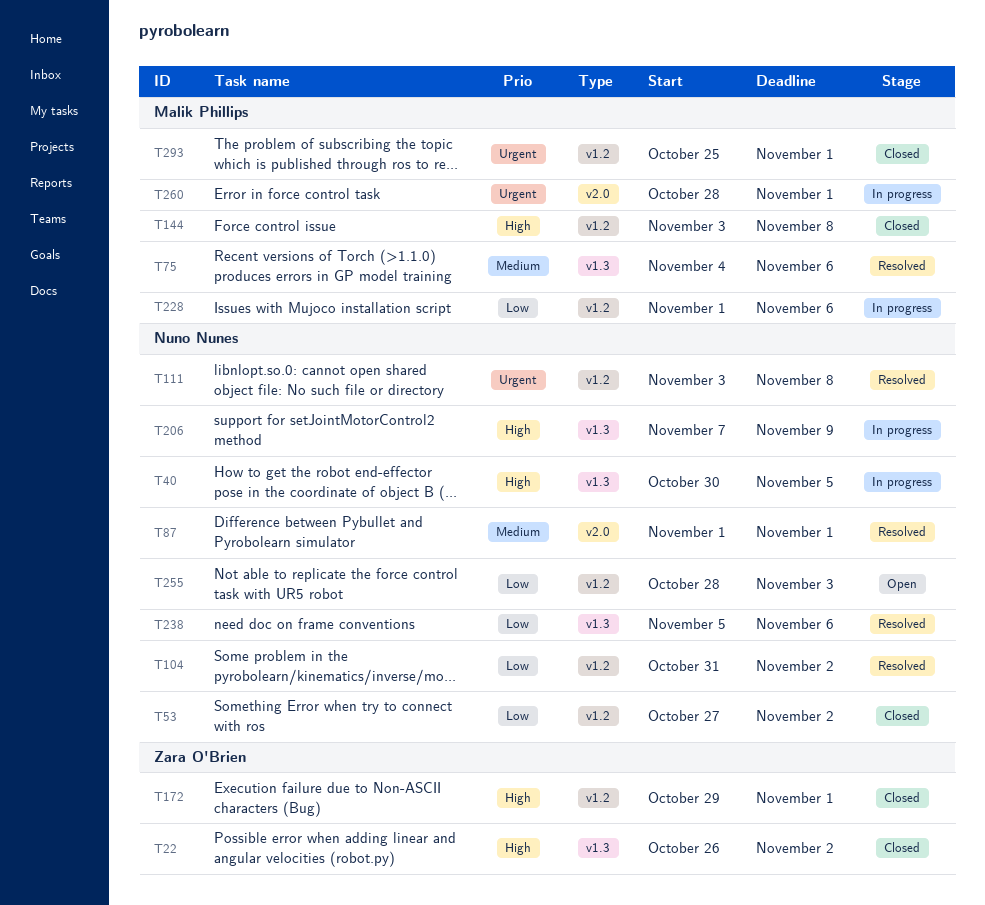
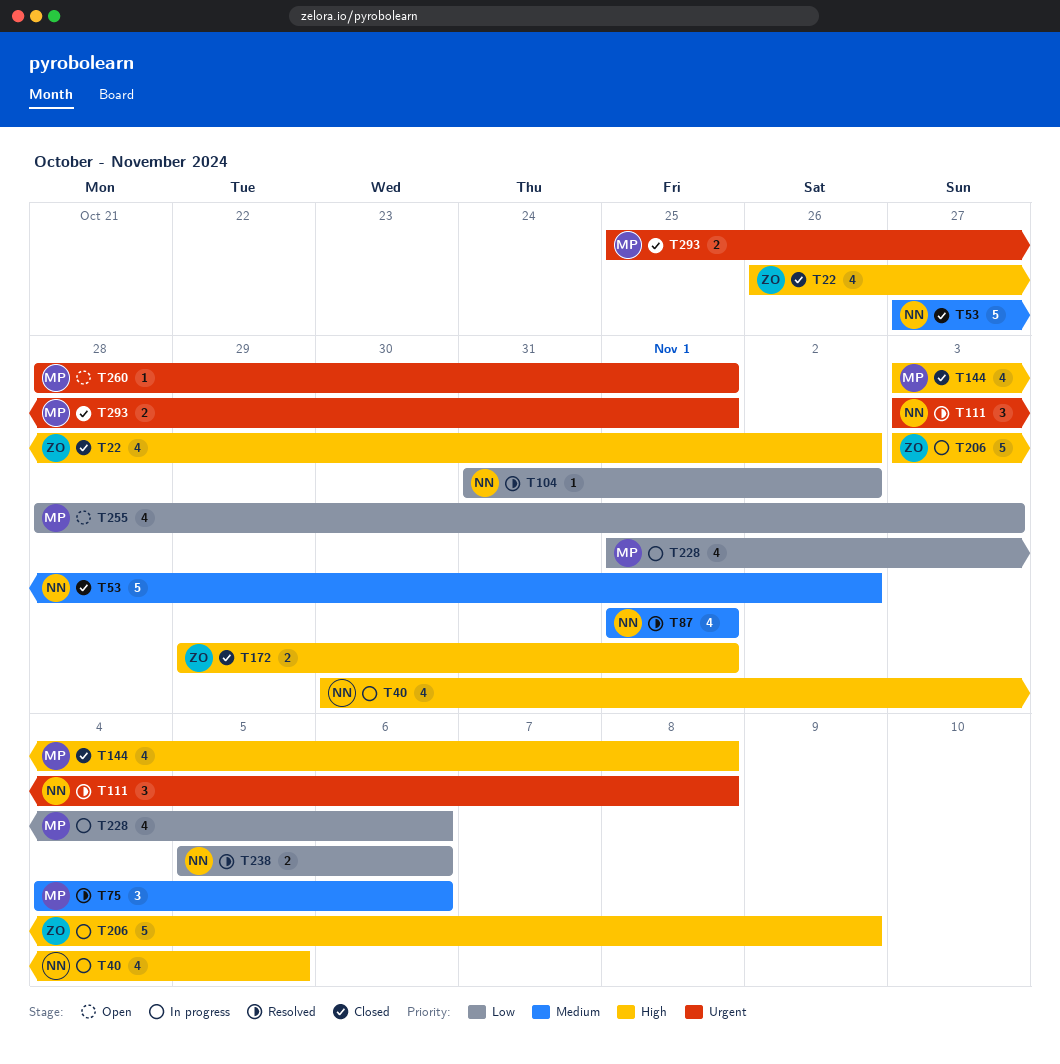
T53, priority: Low -> Medium
T206, owner: Nuno Nunes -> Zara O'Brien
T206, start: Nov 7 -> Nov 3
T255, owner: Nuno Nunes -> Malik Phillips
T260, status: In progress -> Open

